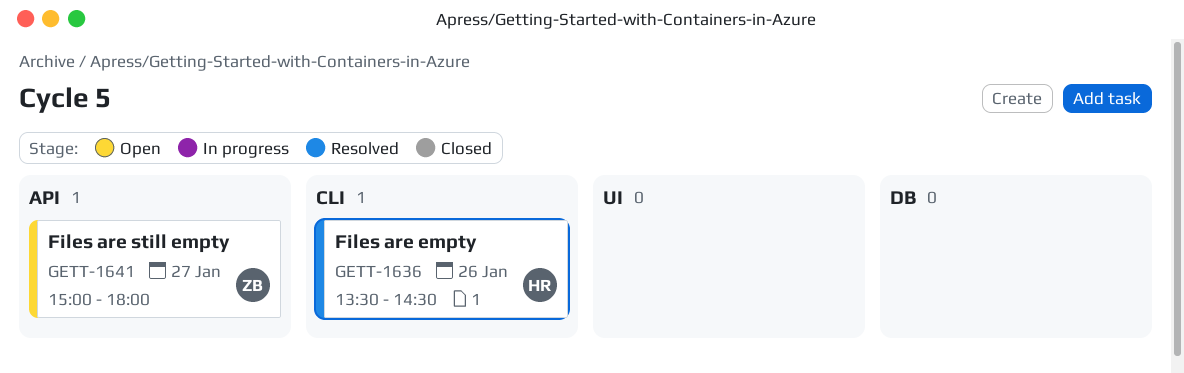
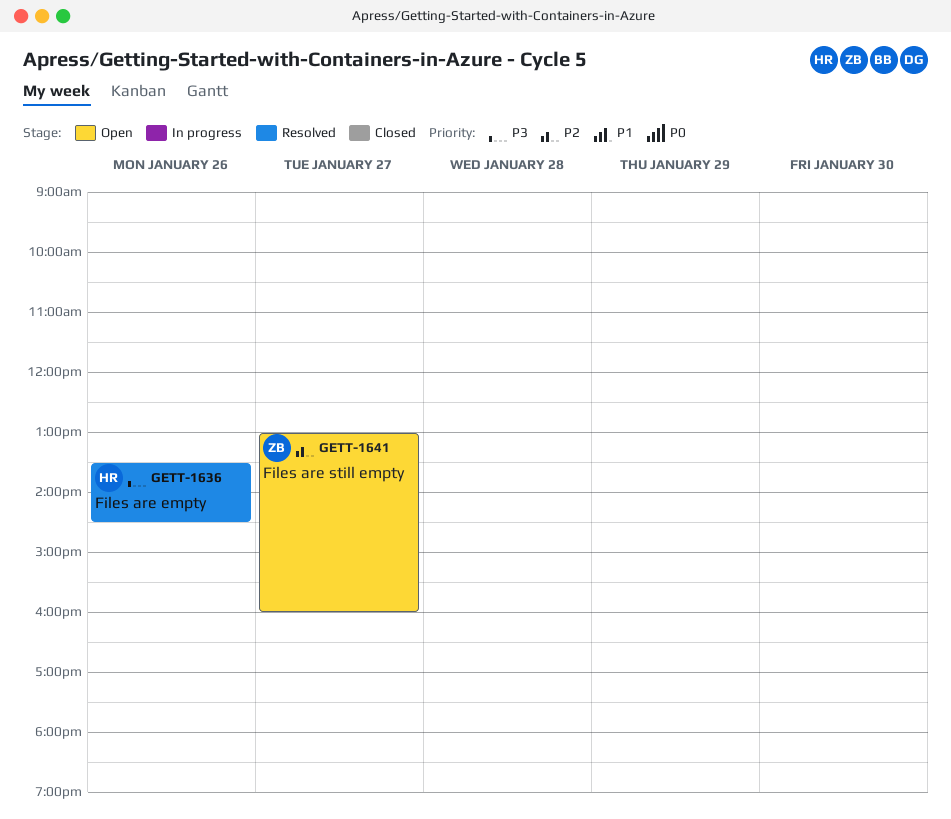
GETT-1641, begins: 15:00 -> 13:00
GETT-1641, ends: 18:00 -> 16:00

